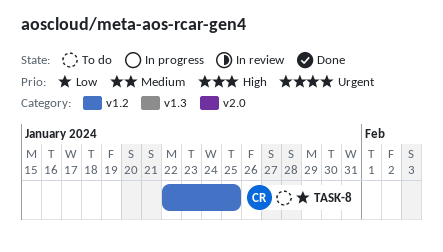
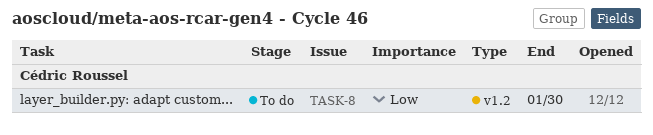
TASK-8, due: Jan 25 -> Jan 30

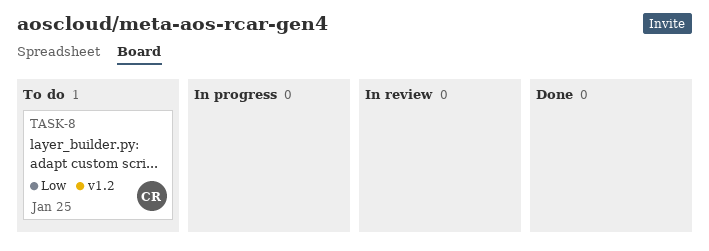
TASK-8, due: Jan 30 -> Jan 25

